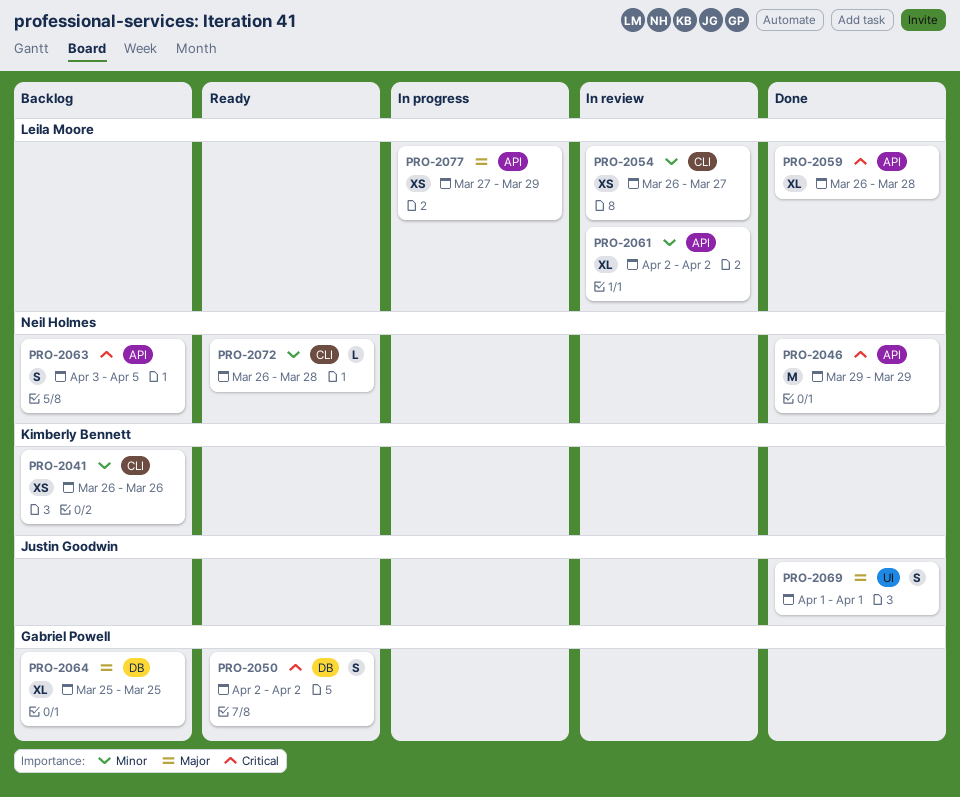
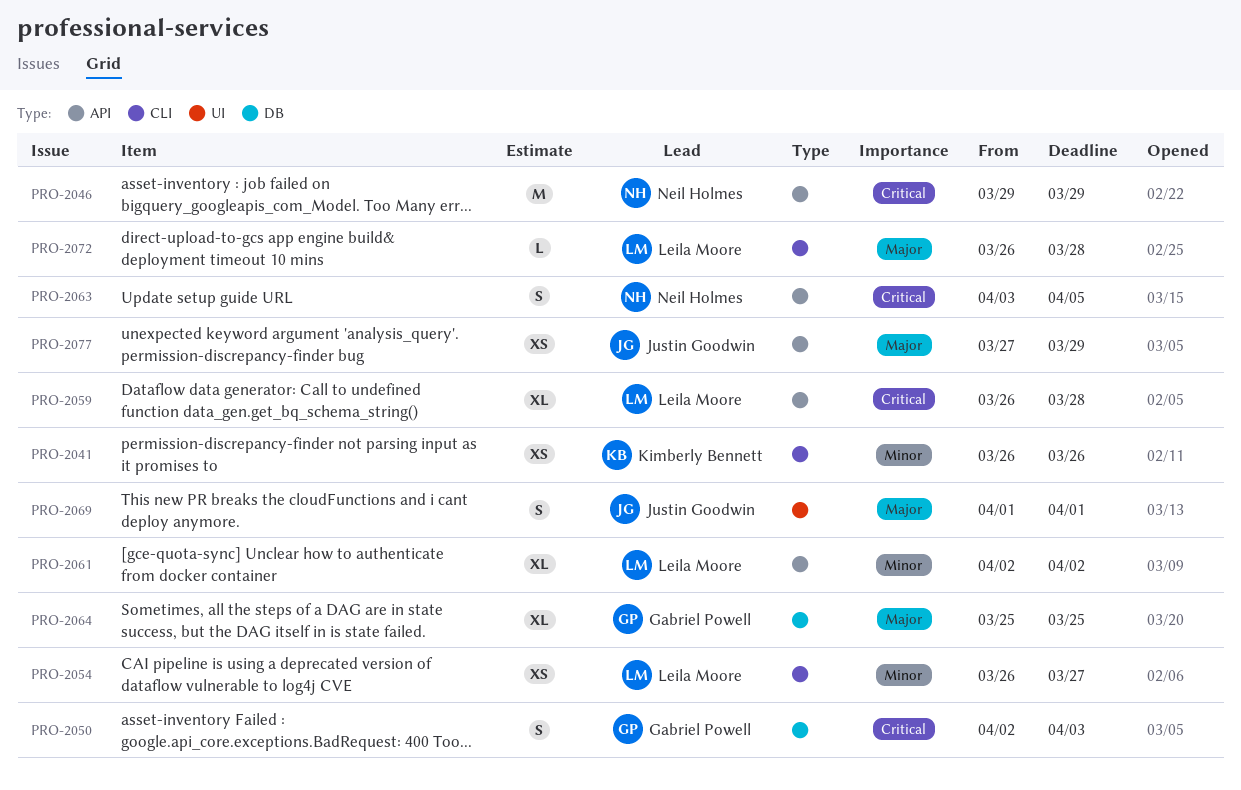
PRO-2050, due: Apr 2 -> Apr 3
PRO-2072, owner: Neil Holmes -> Leila Moore
PRO-2072, priority: Minor -> Major
PRO-2077, owner: Leila Moore -> Justin Goodwin

